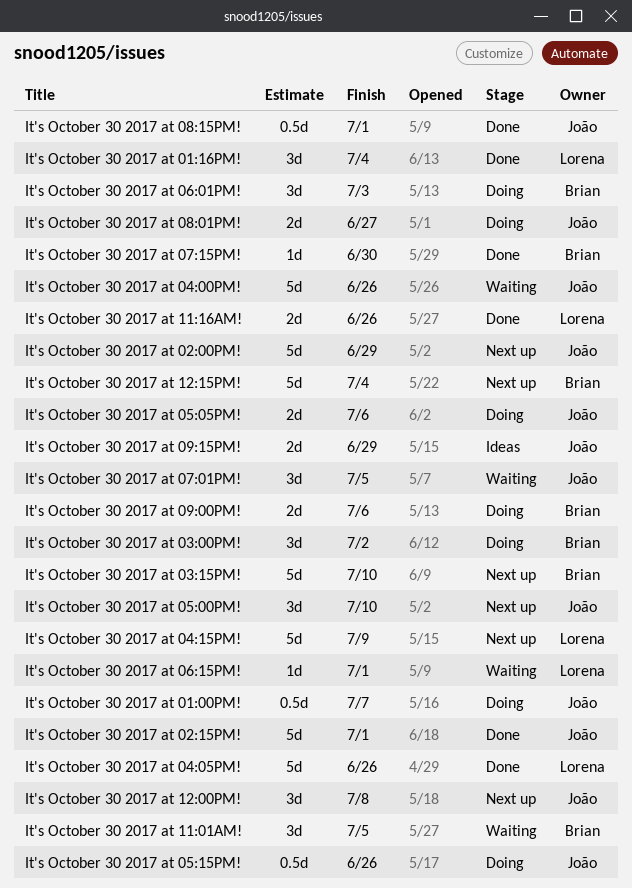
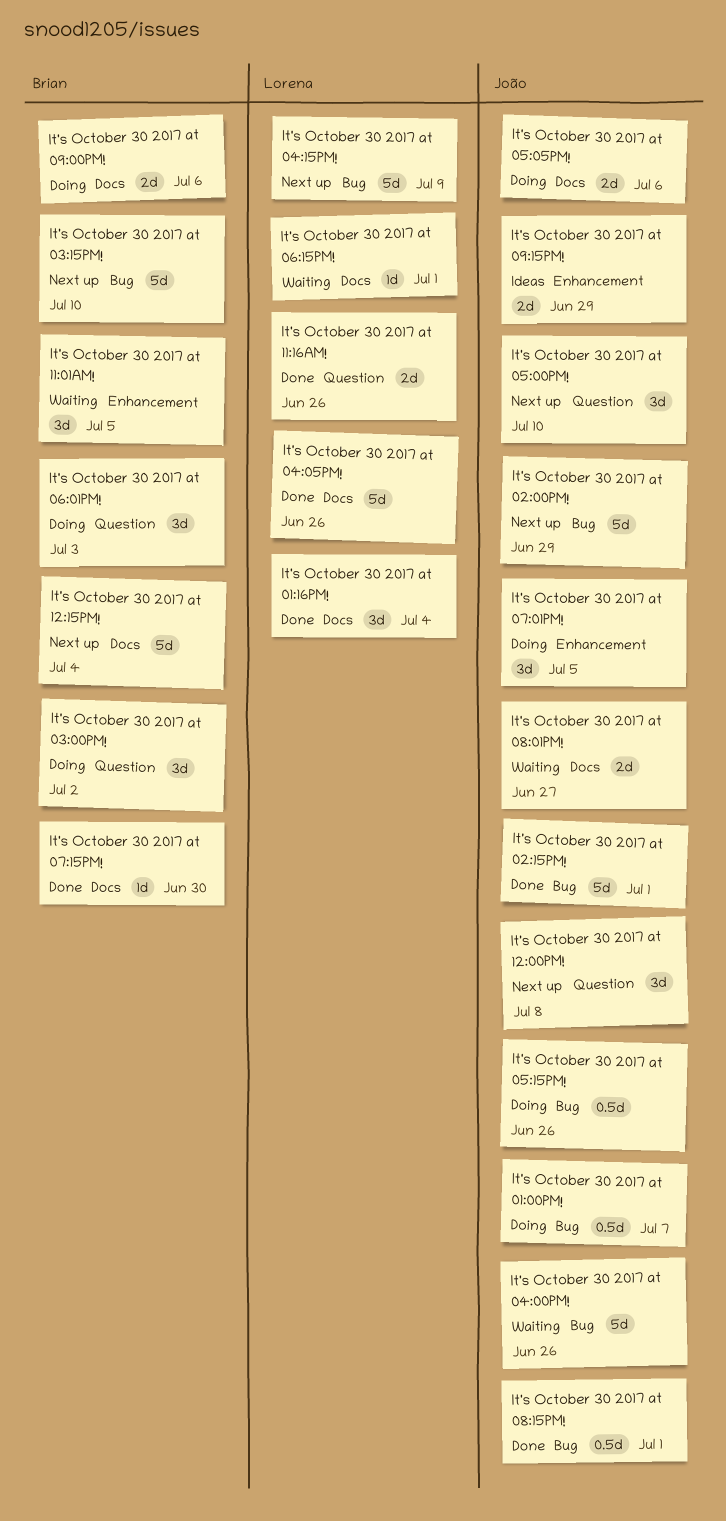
It's October 30 2017 at 07:01PM!, status: Waiting -> Doing
It's October 30 2017 at 08:01PM!, status: Doing -> Waiting

